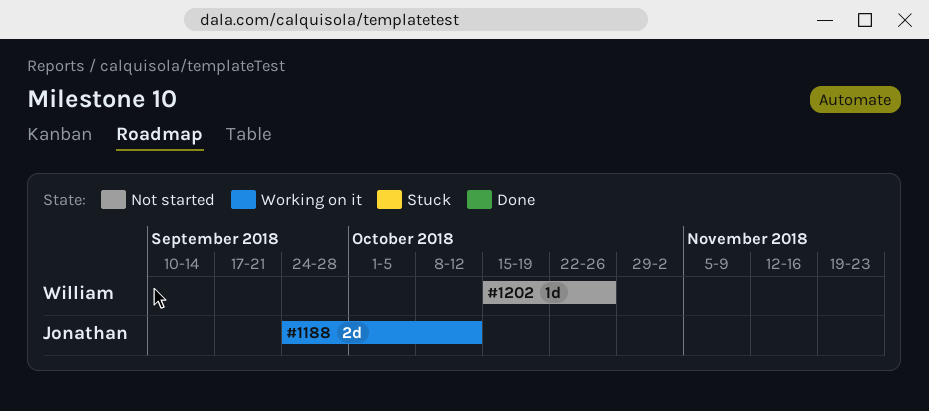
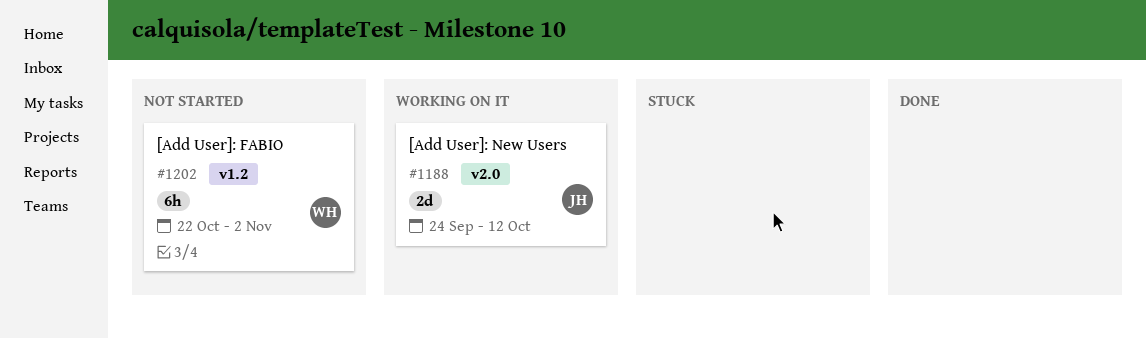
#1202, estimate: 1d -> 6h
#1202, start: Oct 15 -> Oct 22
#1202, due: Oct 26 -> Nov 2

